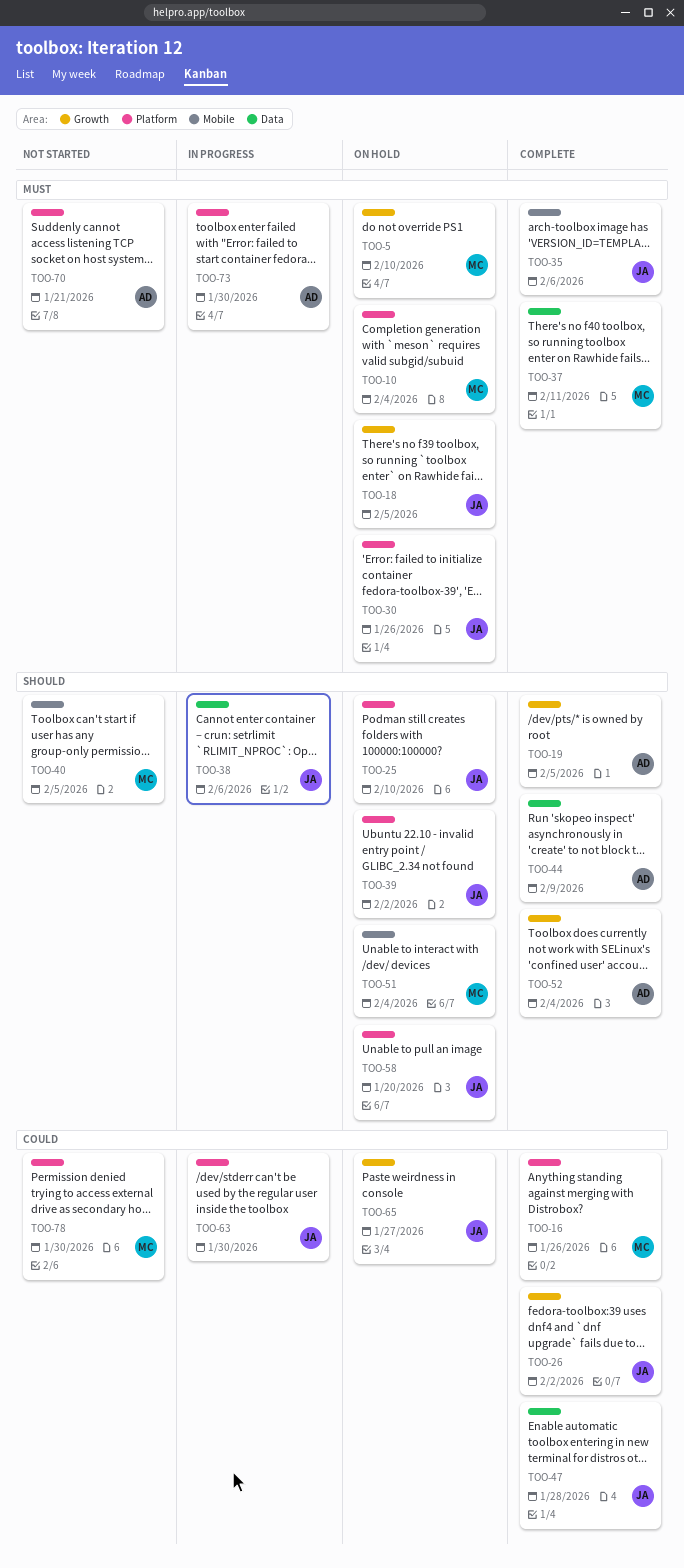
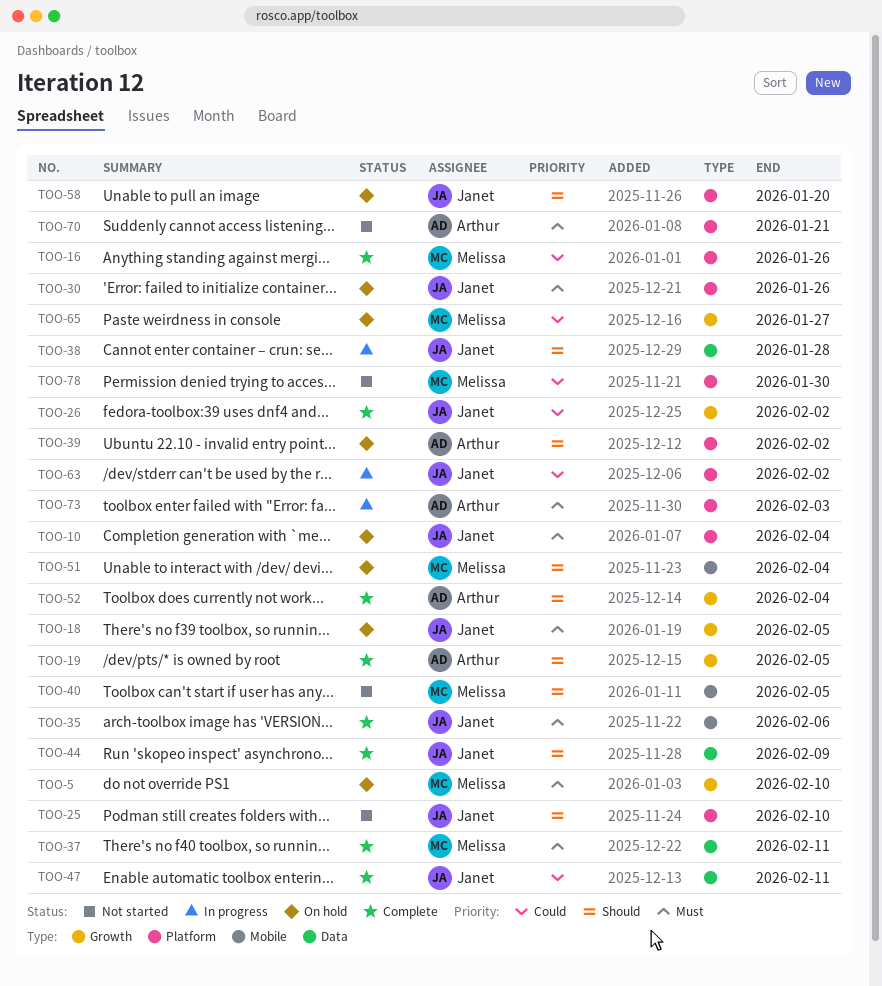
TOO-10, owner: Melissa -> Janet
TOO-25, status: On hold -> Not started
TOO-38, due: Feb 6 -> Jan 28
TOO-39, owner: Janet -> Arthur
TOO-44, owner: Arthur -> Janet
TOO-47, due: Jan 28 -> Feb 11
TOO-63, due: Jan 30 -> Feb 2
TOO-65, owner: Janet -> Melissa
TOO-73, due: Jan 30 -> Feb 3

